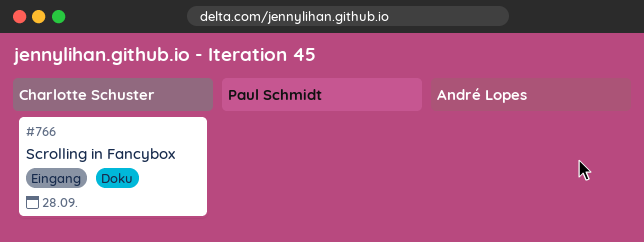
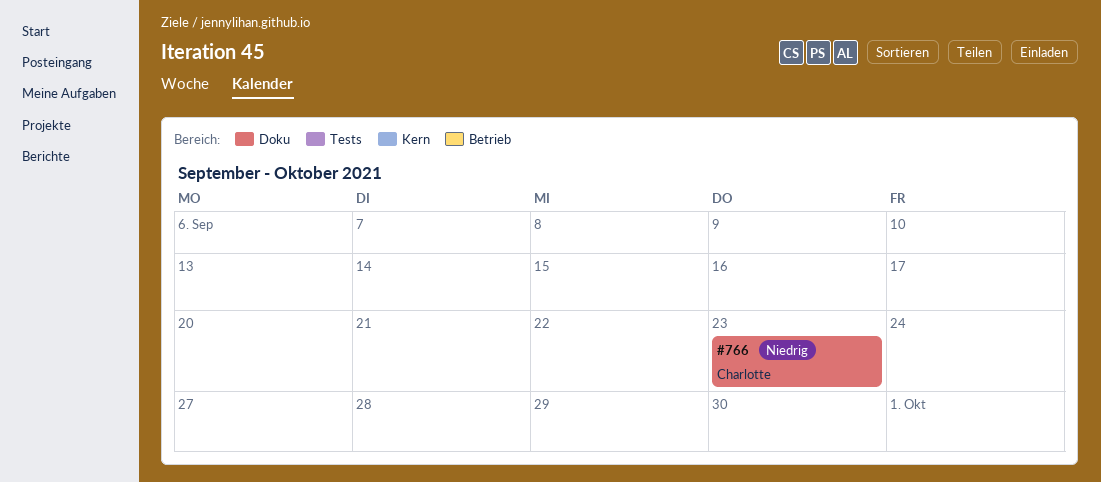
#766, due: Sep 28 -> Sep 23

